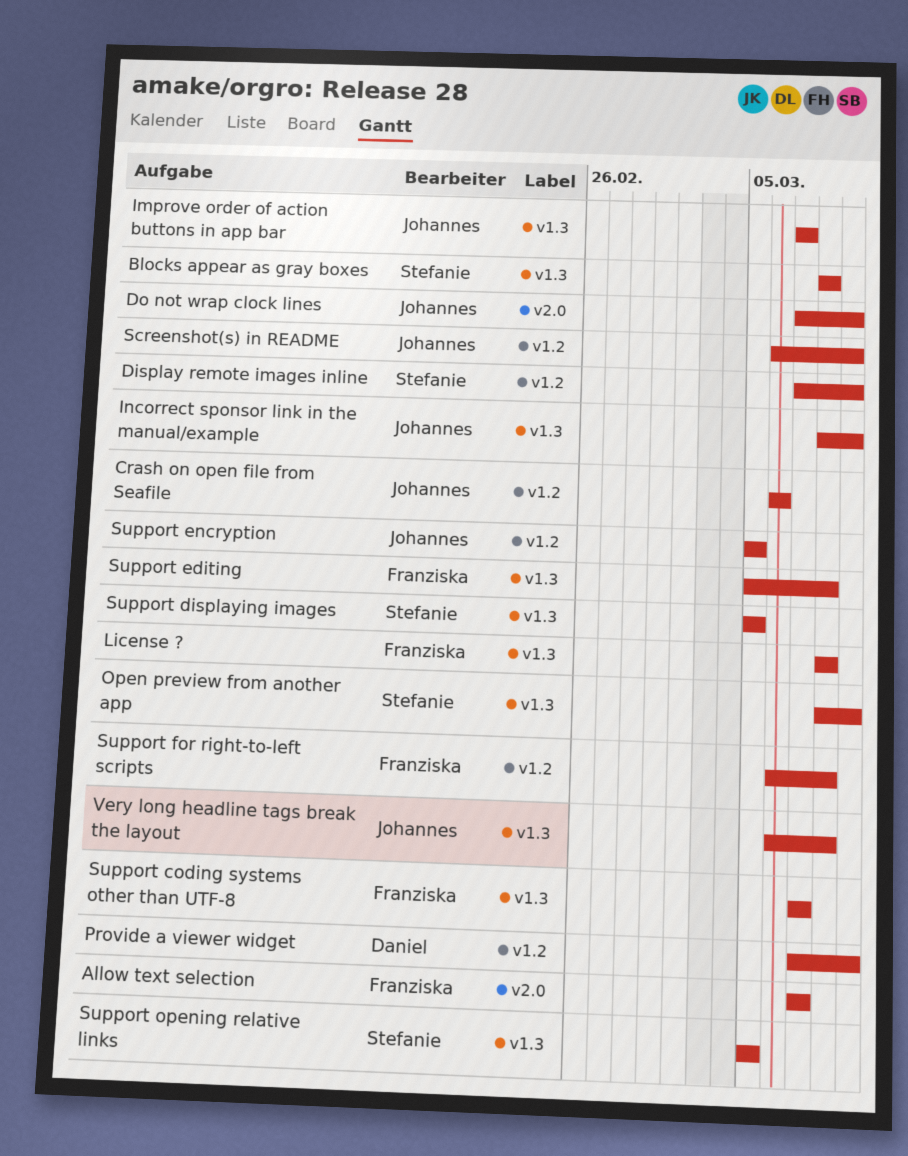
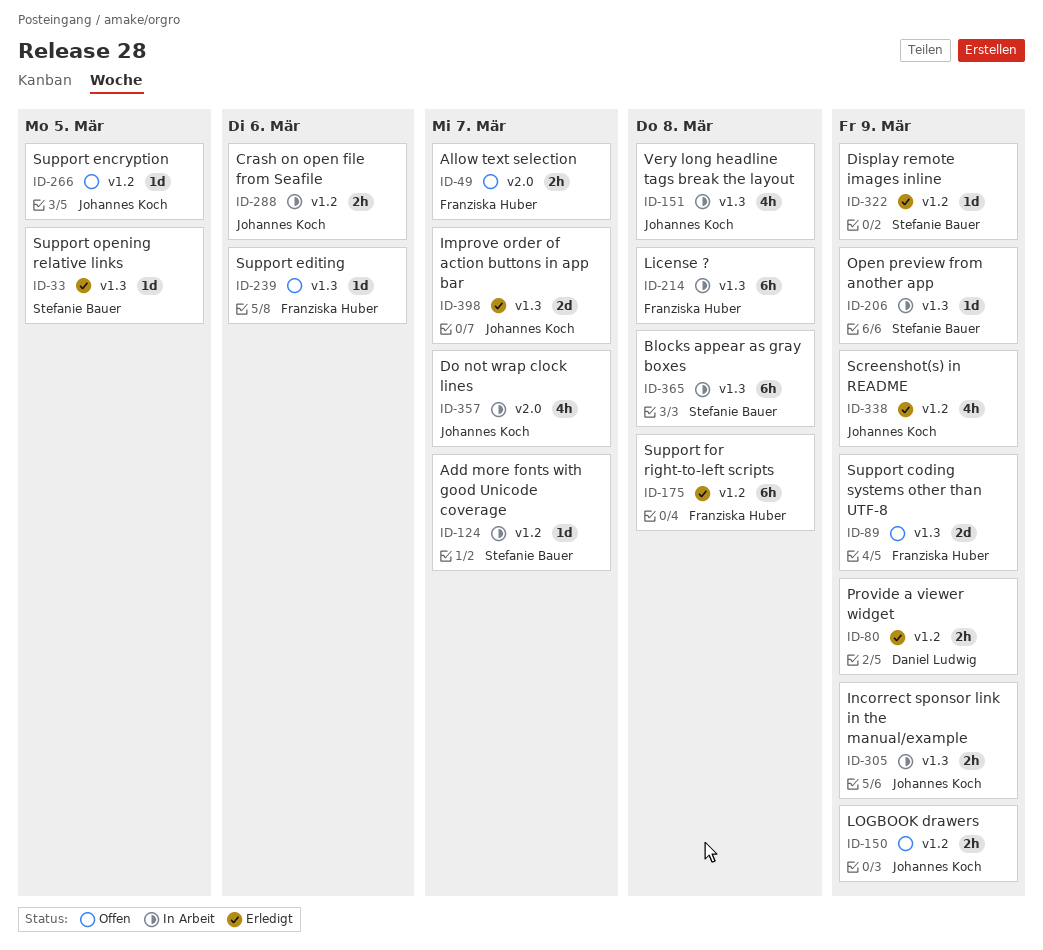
Add more fonts with good Unicode coverage: none -> present
Do not wrap clock lines, due: Mar 9 -> Mar 7
LOGBOOK drawers: none -> present
Support coding systems other than UTF-8, due: Mar 7 -> Mar 9
Support displaying images: present -> none
Support editing, due: Mar 8 -> Mar 6

